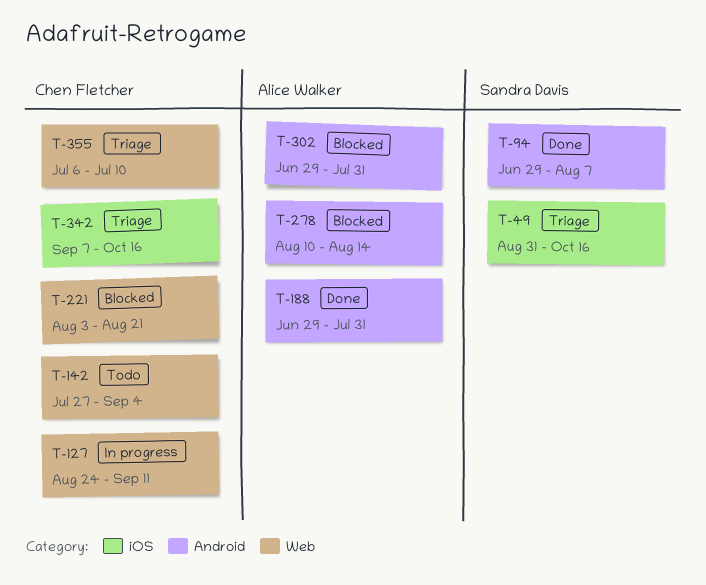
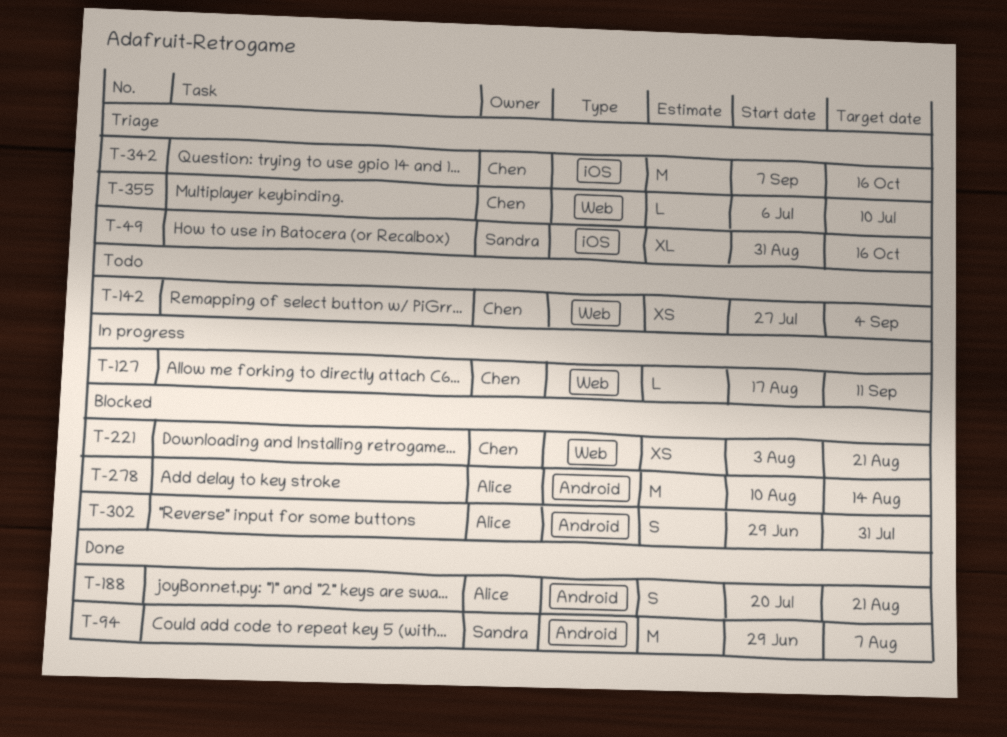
T-127, start: Aug 24 -> Aug 17
T-188, start: Jun 29 -> Jul 20
T-188, due: Jul 31 -> Aug 21

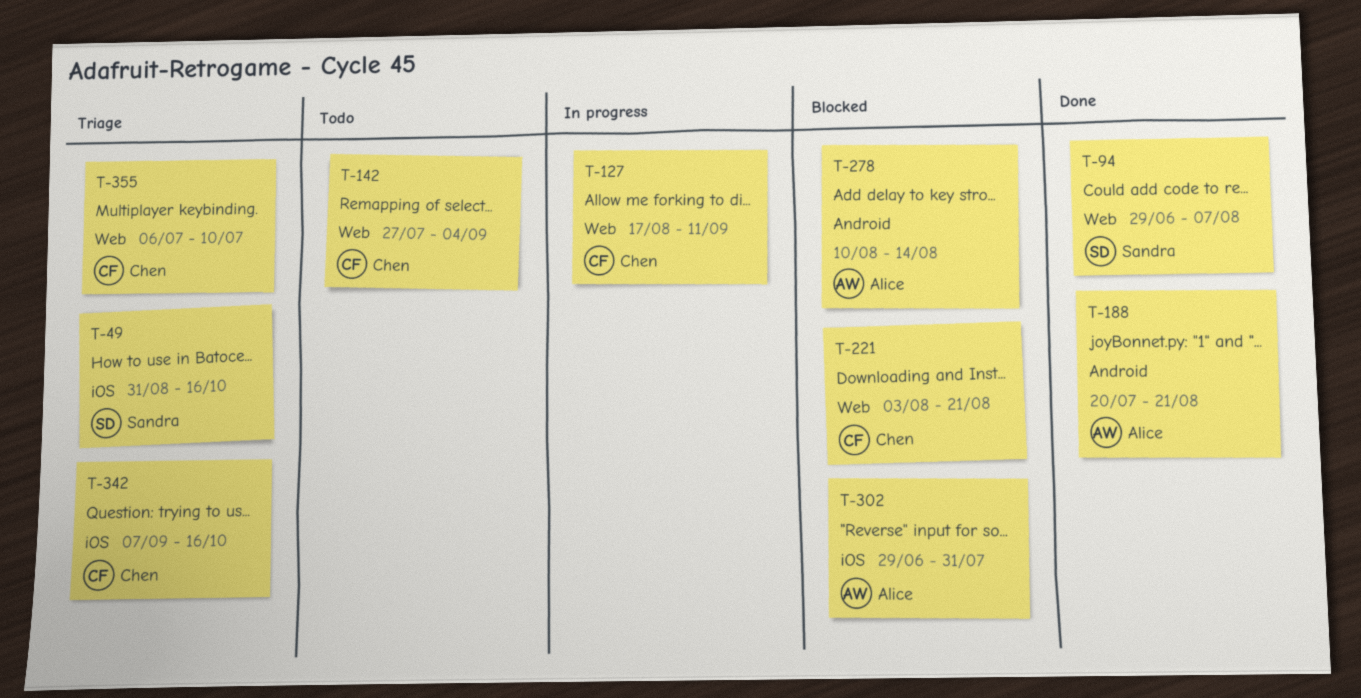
T-94, label: Android -> Web
T-302, label: Android -> iOS

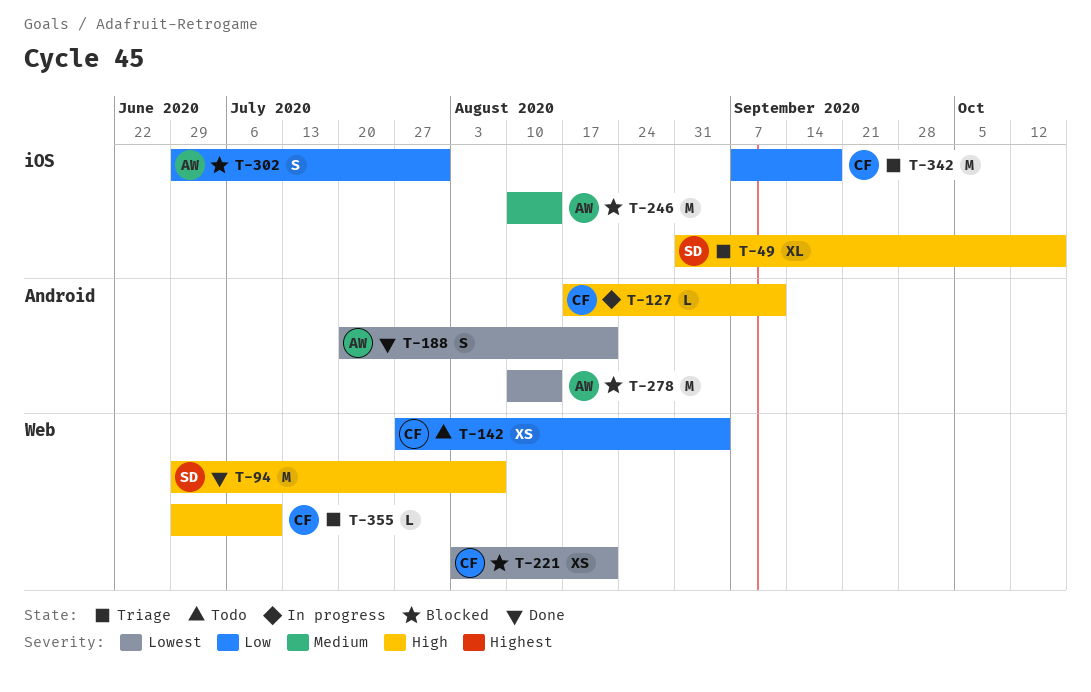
T-127, label: Web -> Android
T-246: none -> present
T-342, due: Oct 16 -> Sep 18
T-355, start: Jul 6 -> Jun 29

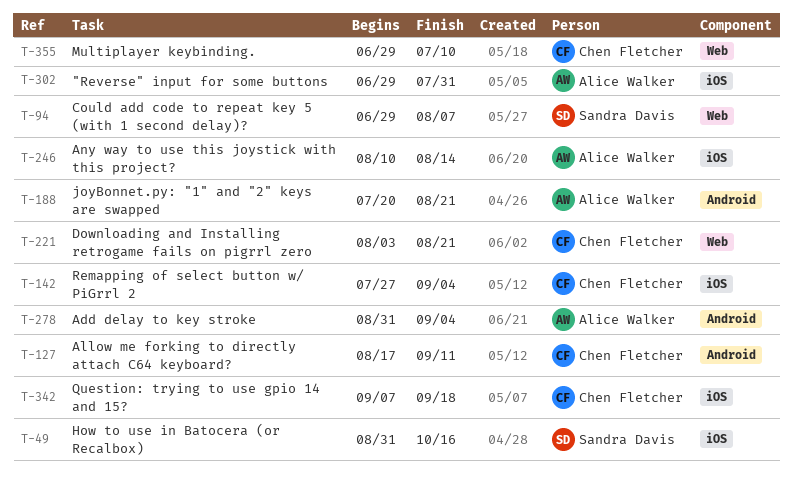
T-142, label: Web -> iOS
T-278, start: Aug 10 -> Aug 31
T-278, due: Aug 14 -> Sep 4

